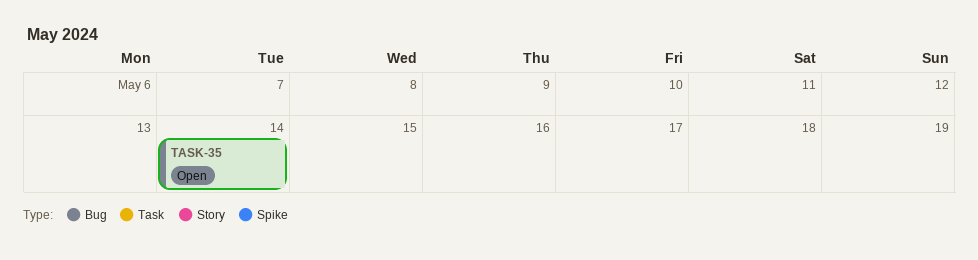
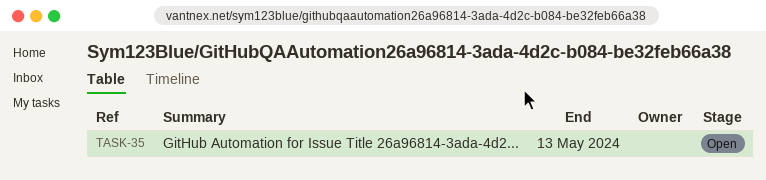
TASK-35, due: May 14 -> May 13

